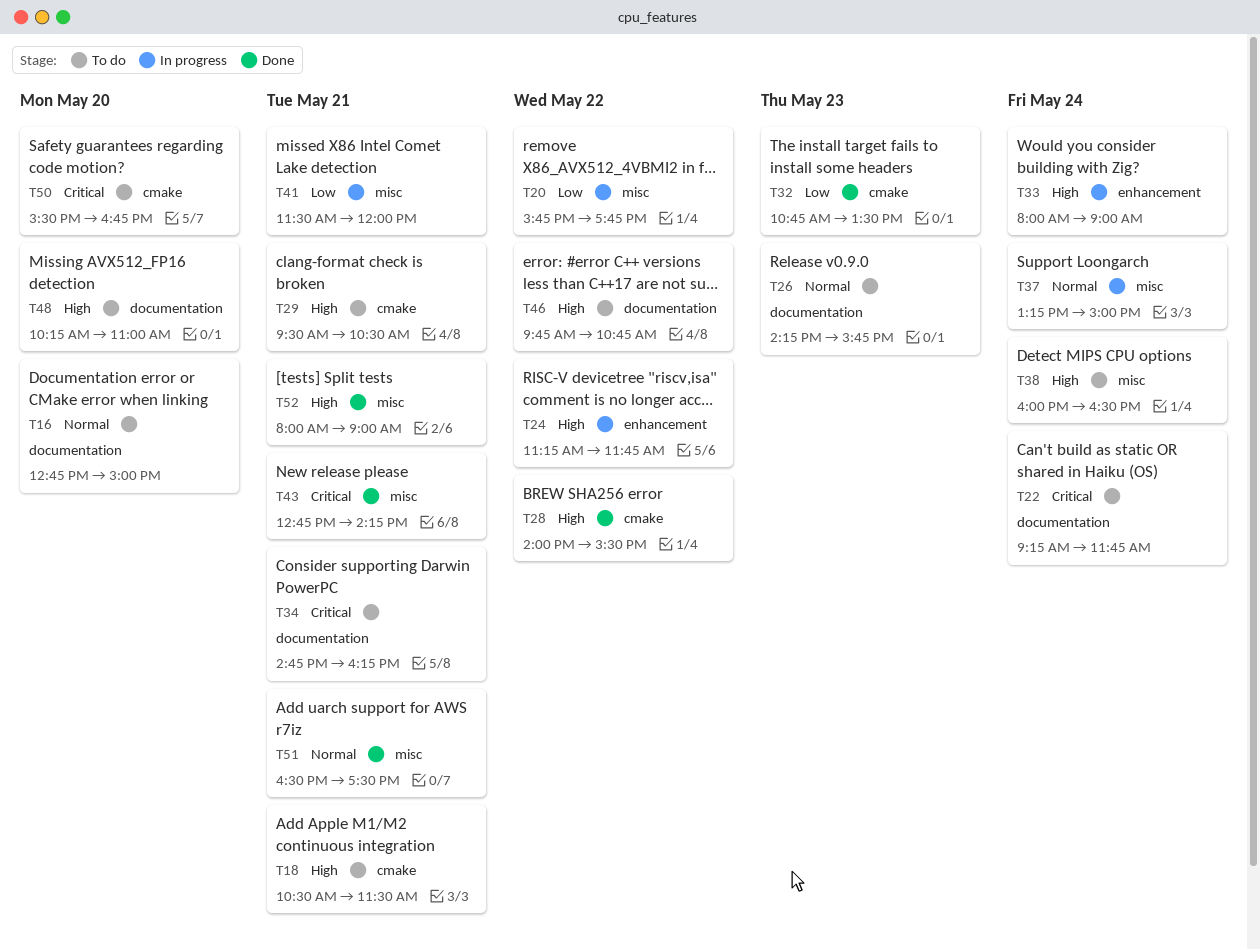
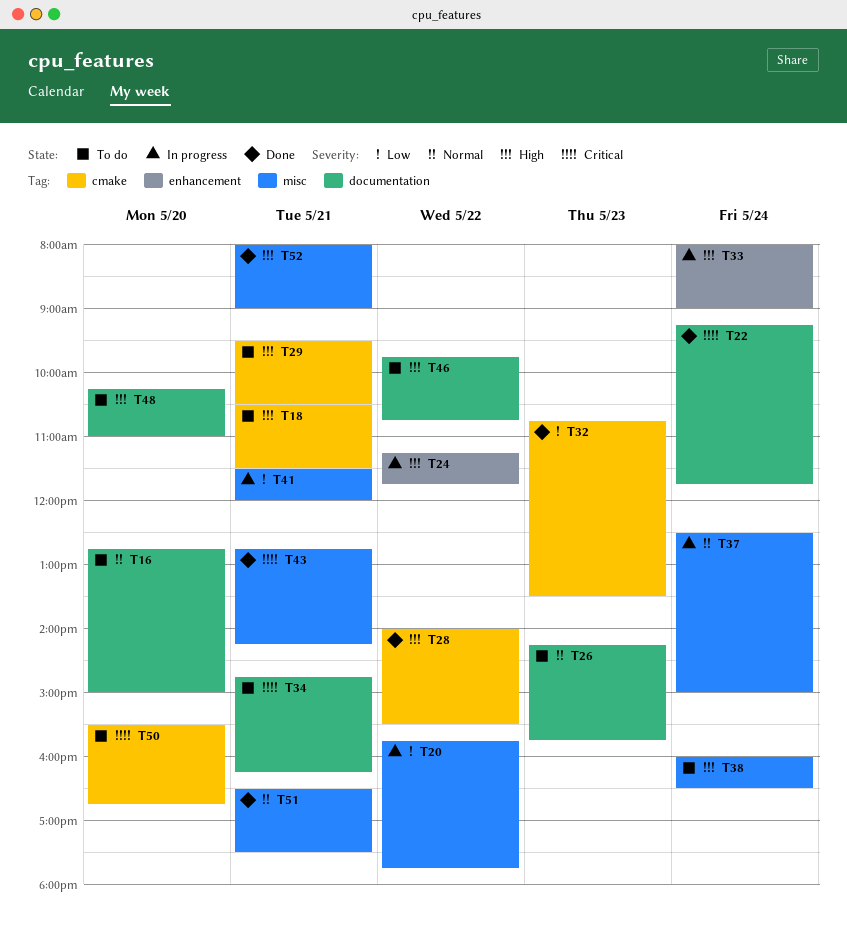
T22, status: To do -> Done
T37, begins: 13:15 -> 12:30

